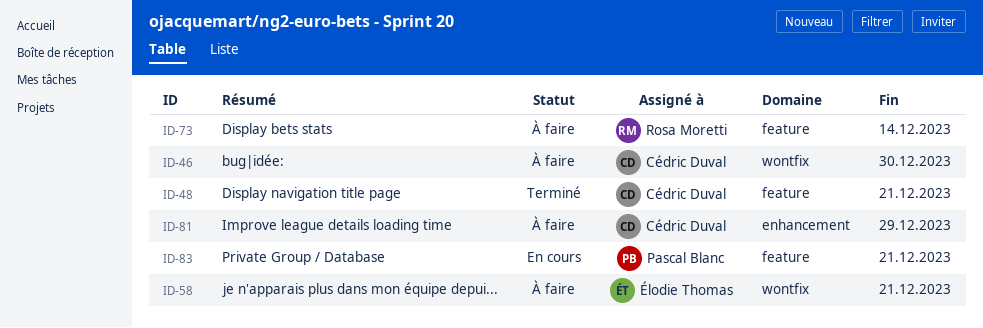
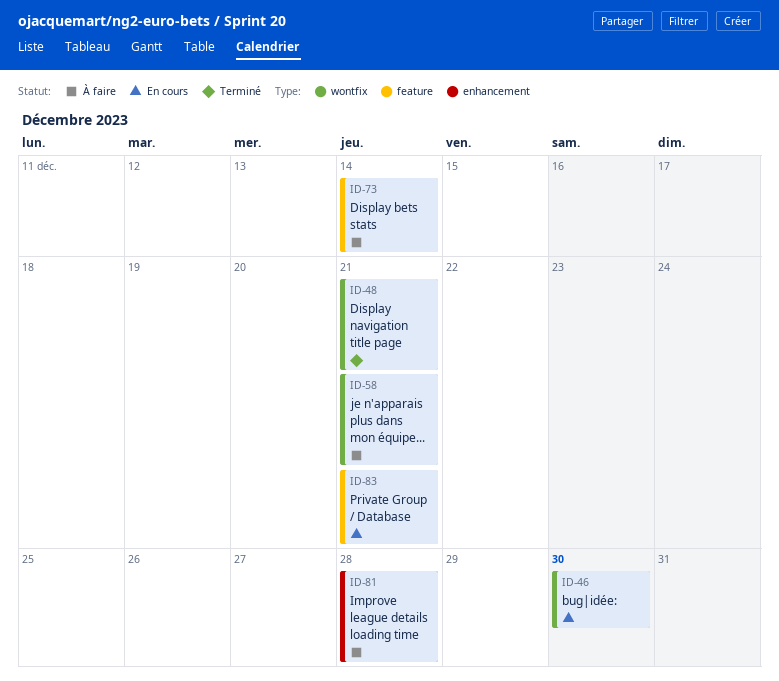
ID-46, status: À faire -> En cours
ID-48, label: feature -> wontfix
ID-81, due: Dec 29 -> Dec 28

